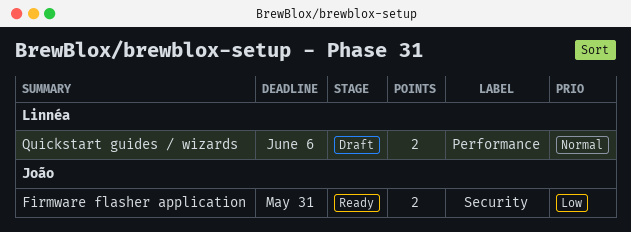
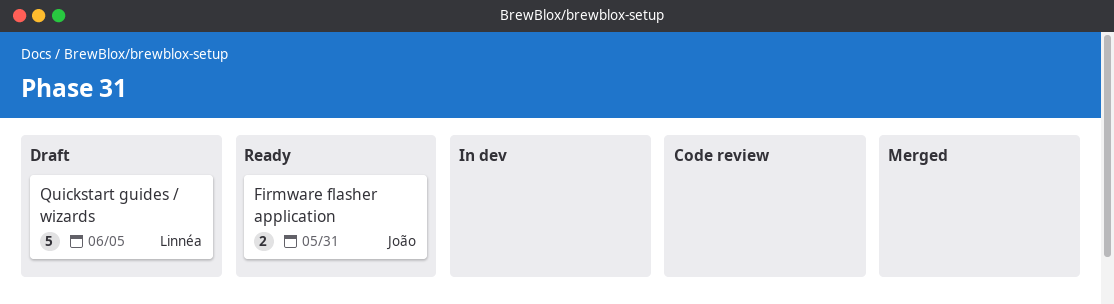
Quickstart guides / wizards, estimate: 2 -> 5
Quickstart guides / wizards, due: Jun 6 -> Jun 5

